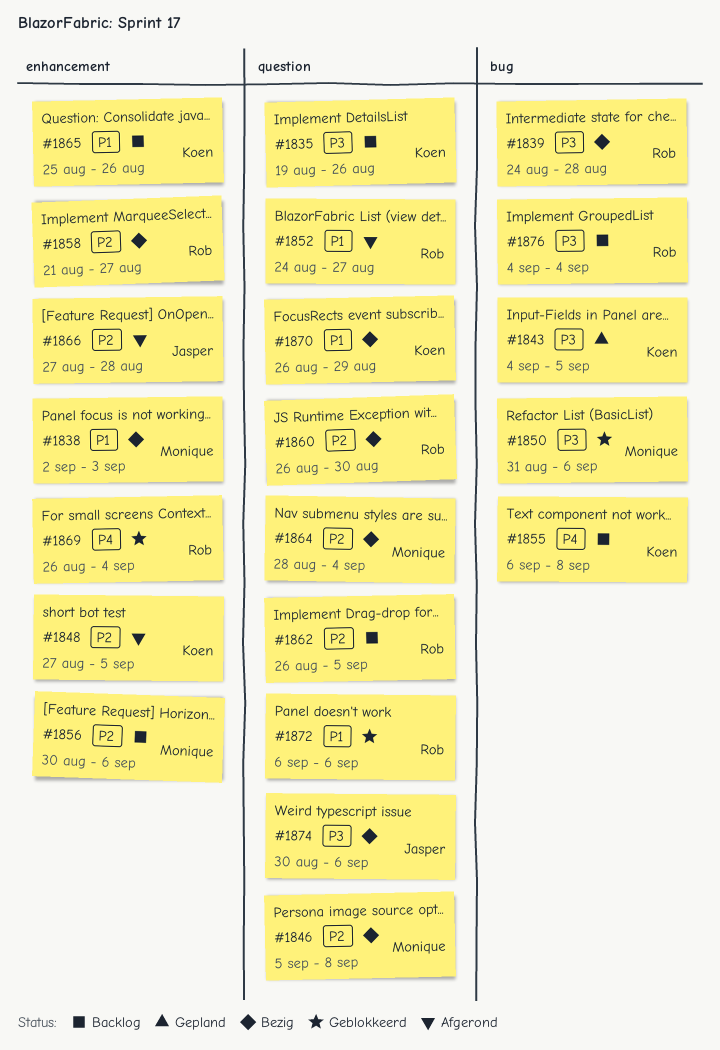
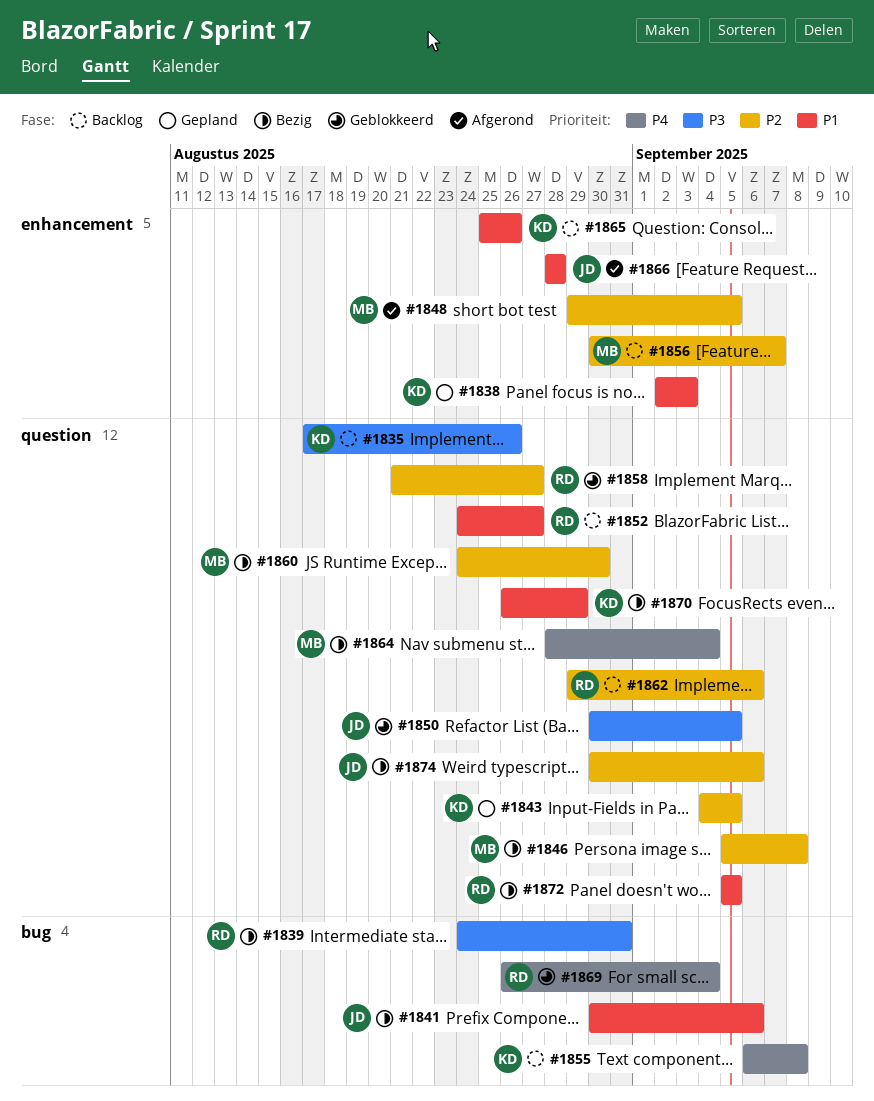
#1835, start: Aug 19 -> Aug 17
#1838, status: Bezig -> Gepland
#1838, owner: Monique -> Koen
#1839, due: Aug 28 -> Aug 31
#1841: none -> present
#1843, priority: P3 -> P2
#1843, label: bug -> question
#1848, owner: Koen -> Monique
#1848, start: Aug 27 -> Aug 29
#1850, owner: Monique -> Jasper
#1850, label: bug -> question
#1850, start: Aug 31 -> Aug 30
#1850, due: Sep 6 -> Sep 5
#1852, status: Afgerond -> Backlog
#1856, due: Sep 6 -> Sep 7
#1858, status: Bezig -> Geblokkeerd
#1858, label: enhancement -> question
#1860, owner: Rob -> Monique
#1860, start: Aug 26 -> Aug 24
#1862, start: Aug 26 -> Aug 29
#1862, due: Sep 5 -> Sep 6
#1864, priority: P2 -> P4
#1866, priority: P2 -> P1
#1866, start: Aug 27 -> Aug 28
#1869, label: enhancement -> bug
#1872, status: Geblokkeerd -> Bezig
#1872, start: Sep 6 -> Sep 5
#1872, due: Sep 6 -> Sep 5
#1874, priority: P3 -> P2
#1876: present -> none

